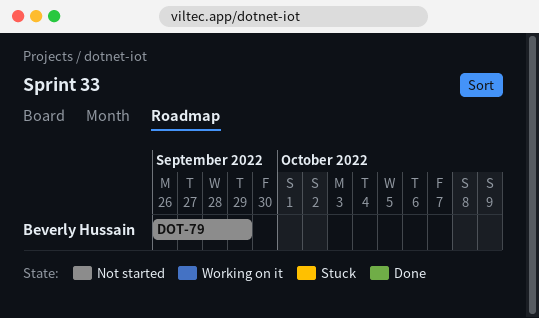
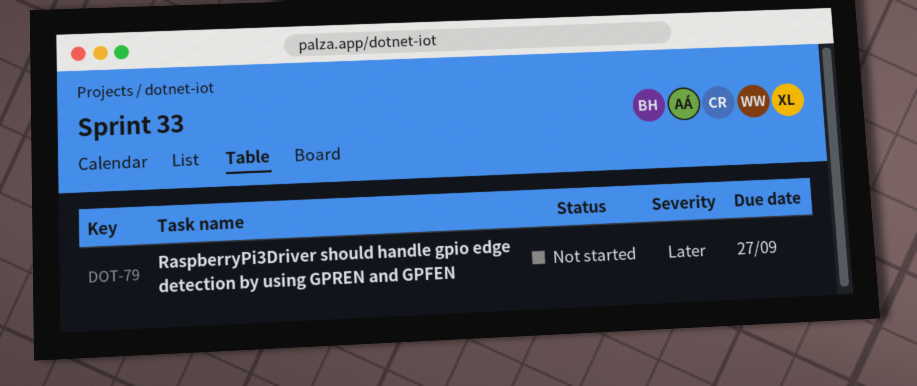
DOT-79, due: Sep 29 -> Sep 27

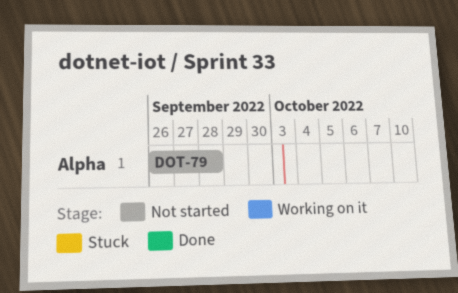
DOT-79, due: Sep 27 -> Sep 28

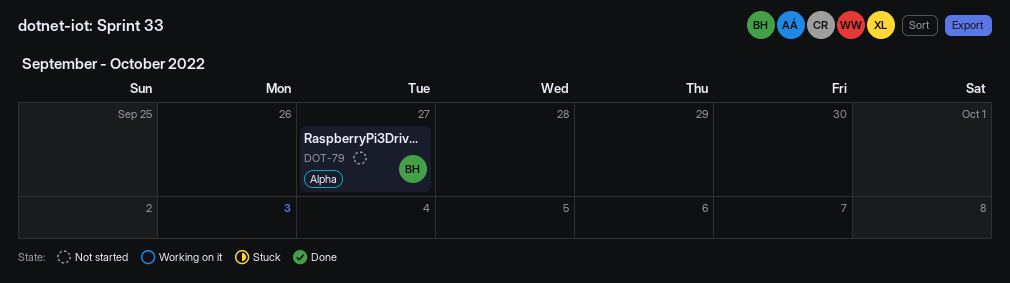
DOT-79, due: Sep 28 -> Sep 27

